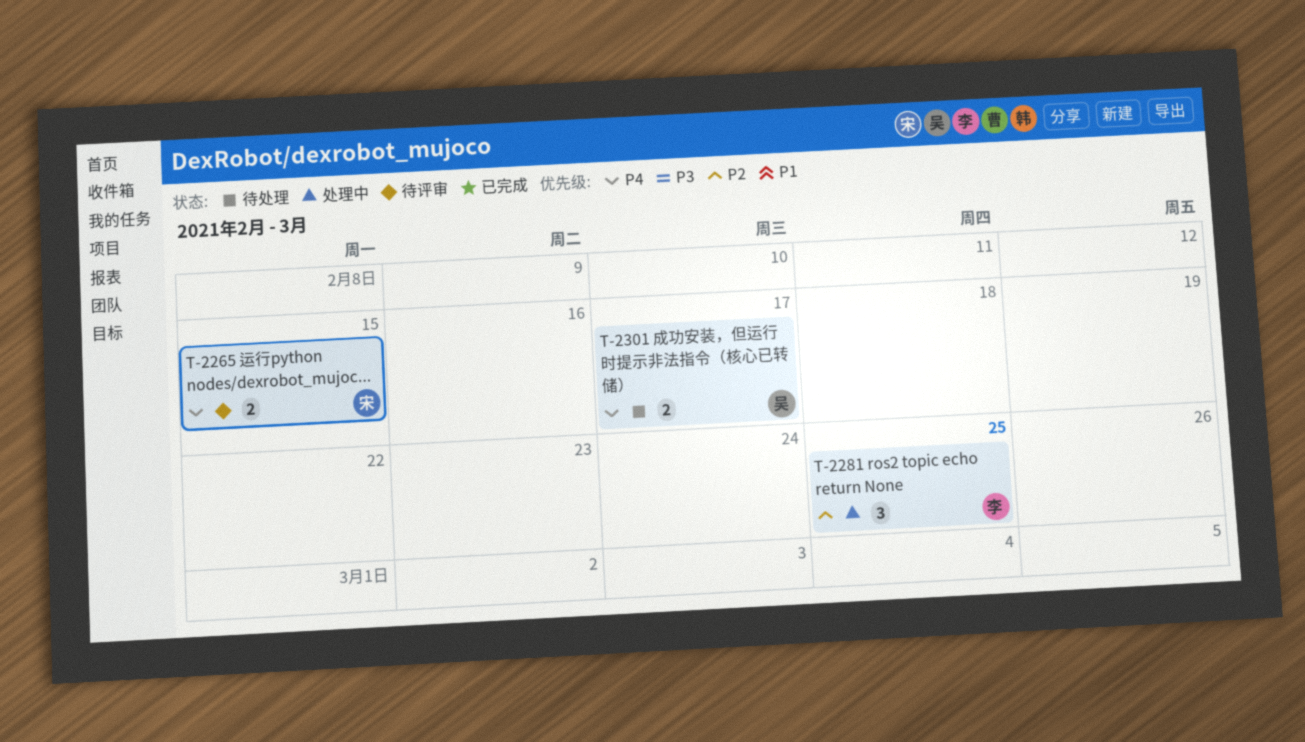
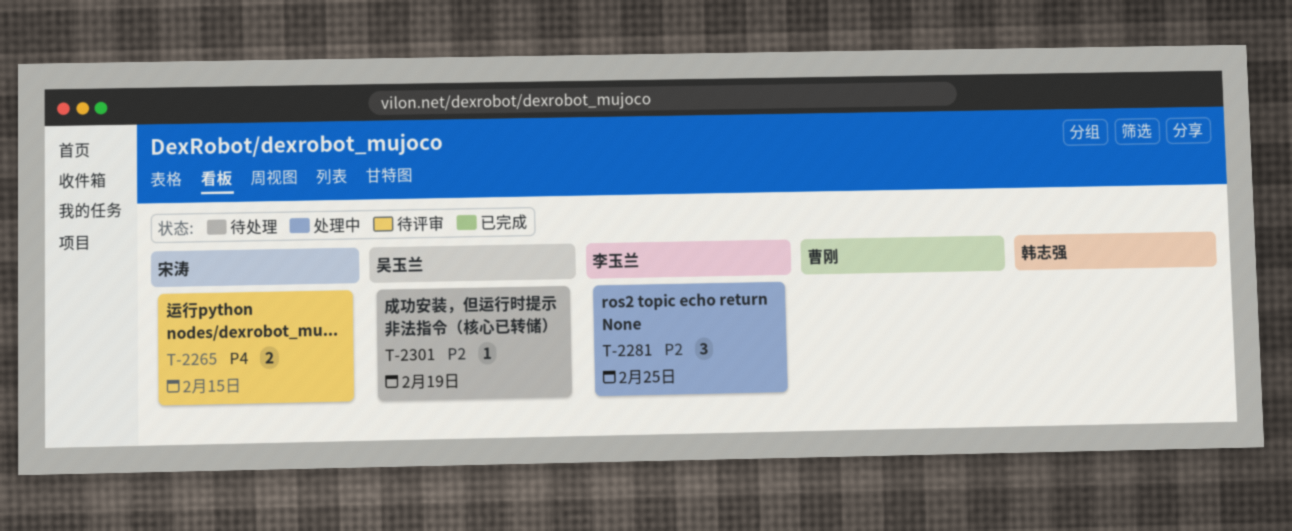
T-2301, priority: P4 -> P2
T-2301, estimate: 2 -> 1
T-2301, due: Feb 17 -> Feb 19

